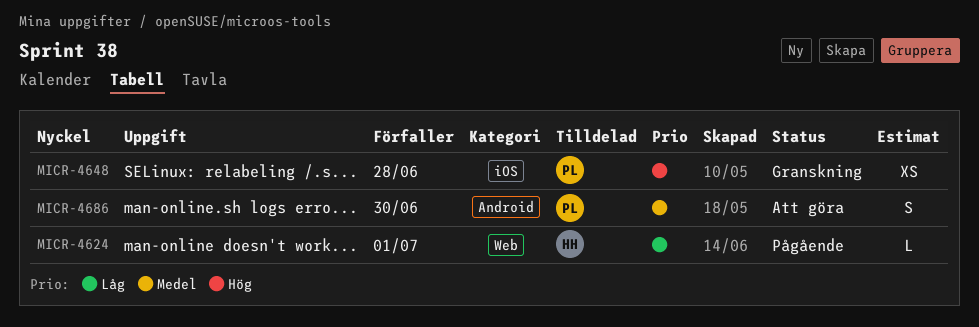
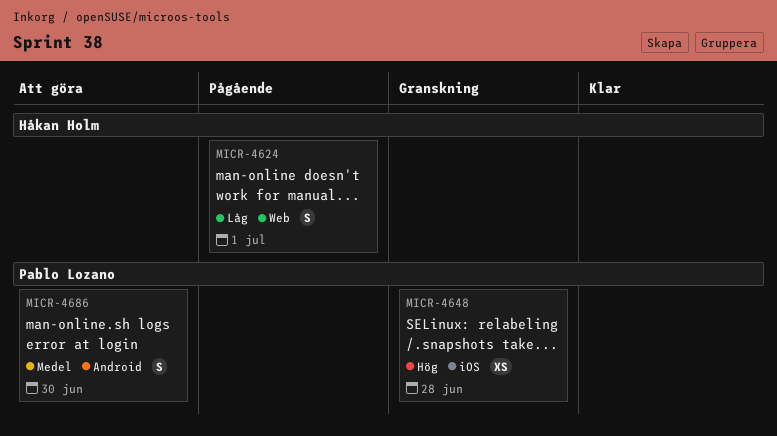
MICR-4624, estimate: L -> S

